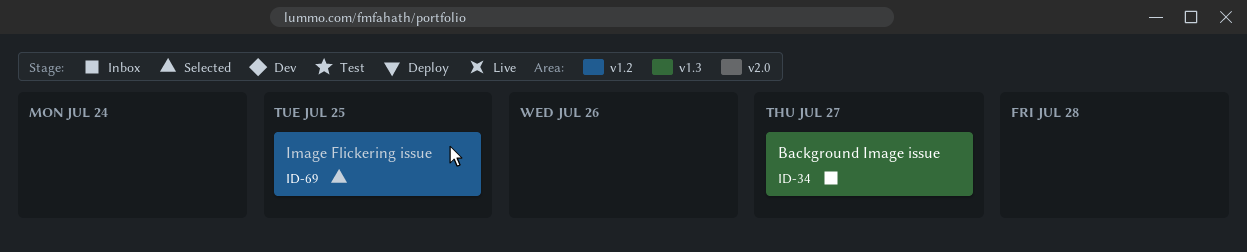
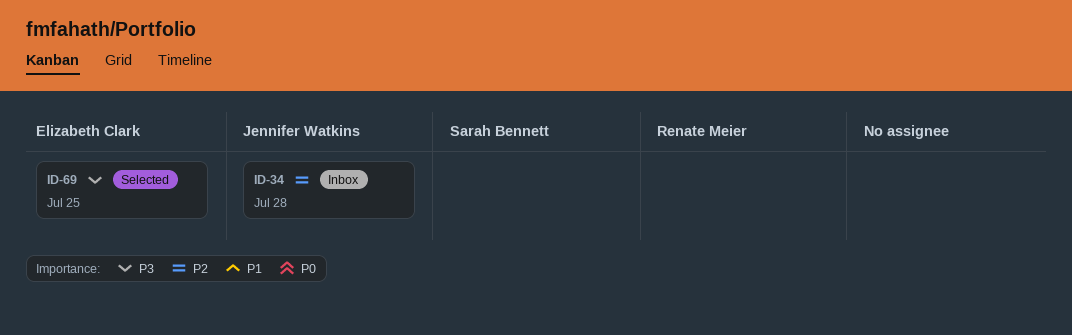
ID-34, due: Jul 27 -> Jul 28

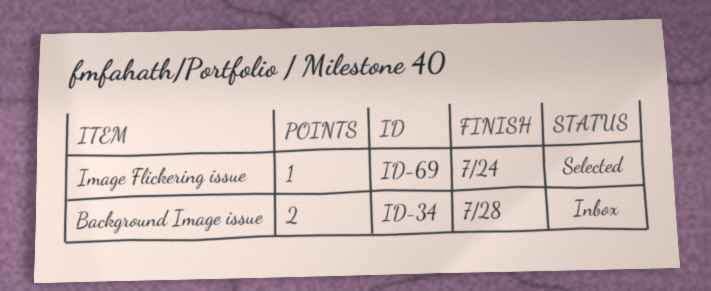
ID-69, due: Jul 25 -> Jul 24

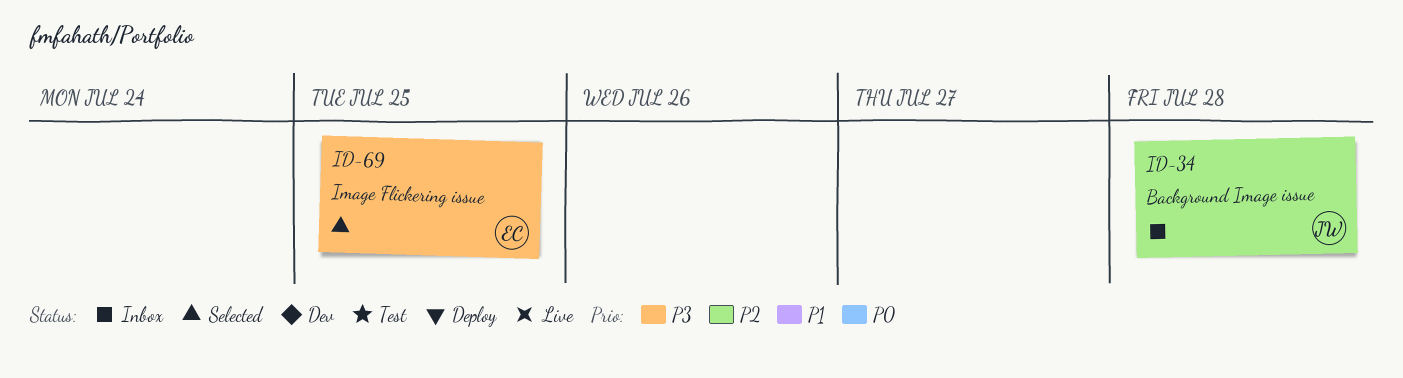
ID-69, due: Jul 24 -> Jul 25

